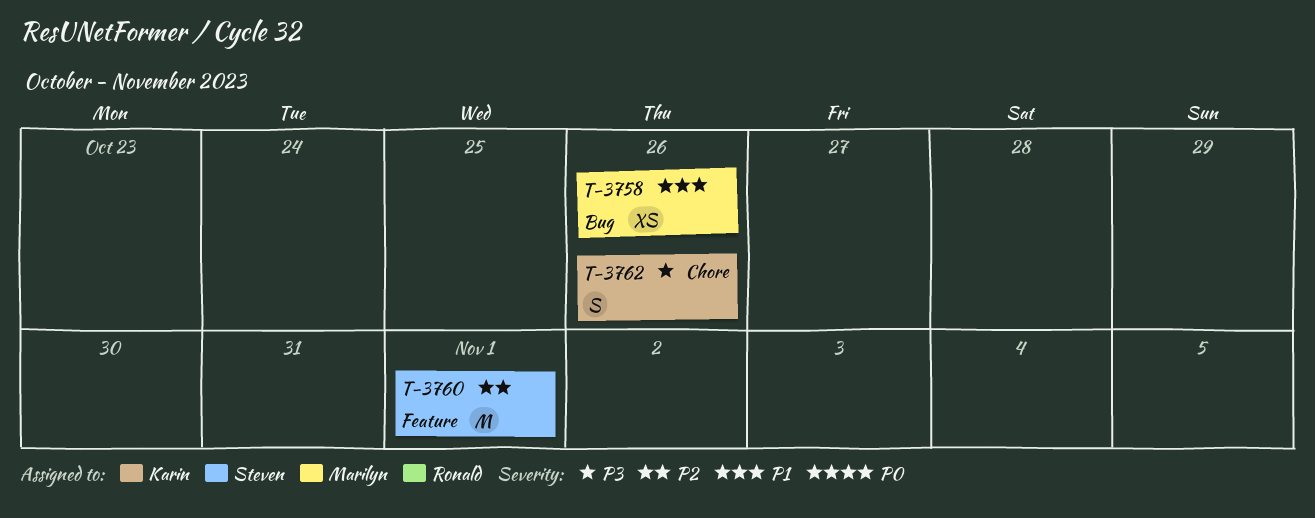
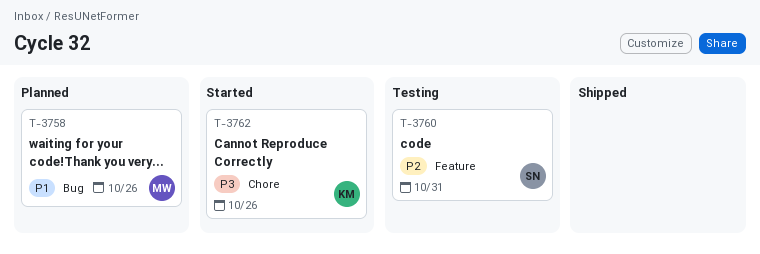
T-3760, due: Nov 1 -> Oct 31

